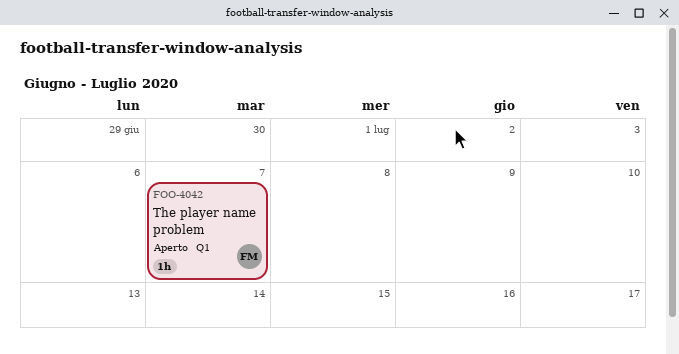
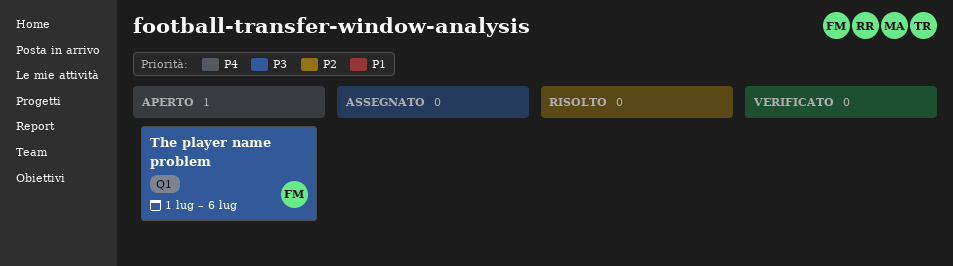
The player name problem, due: Jul 7 -> Jul 6

